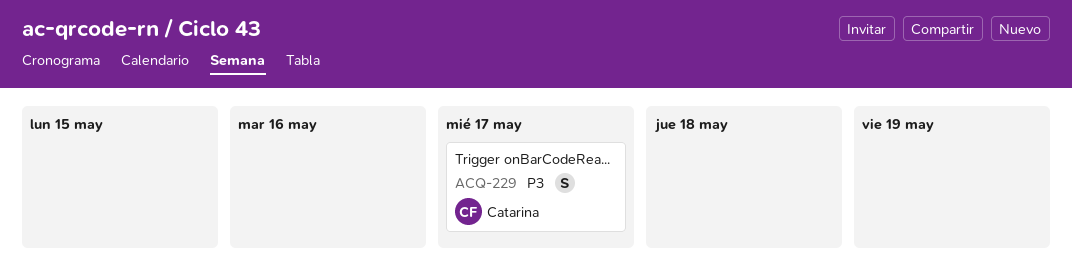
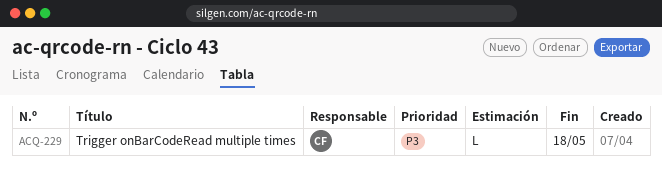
ACQ-229, estimate: S -> L
ACQ-229, due: May 17 -> May 18

